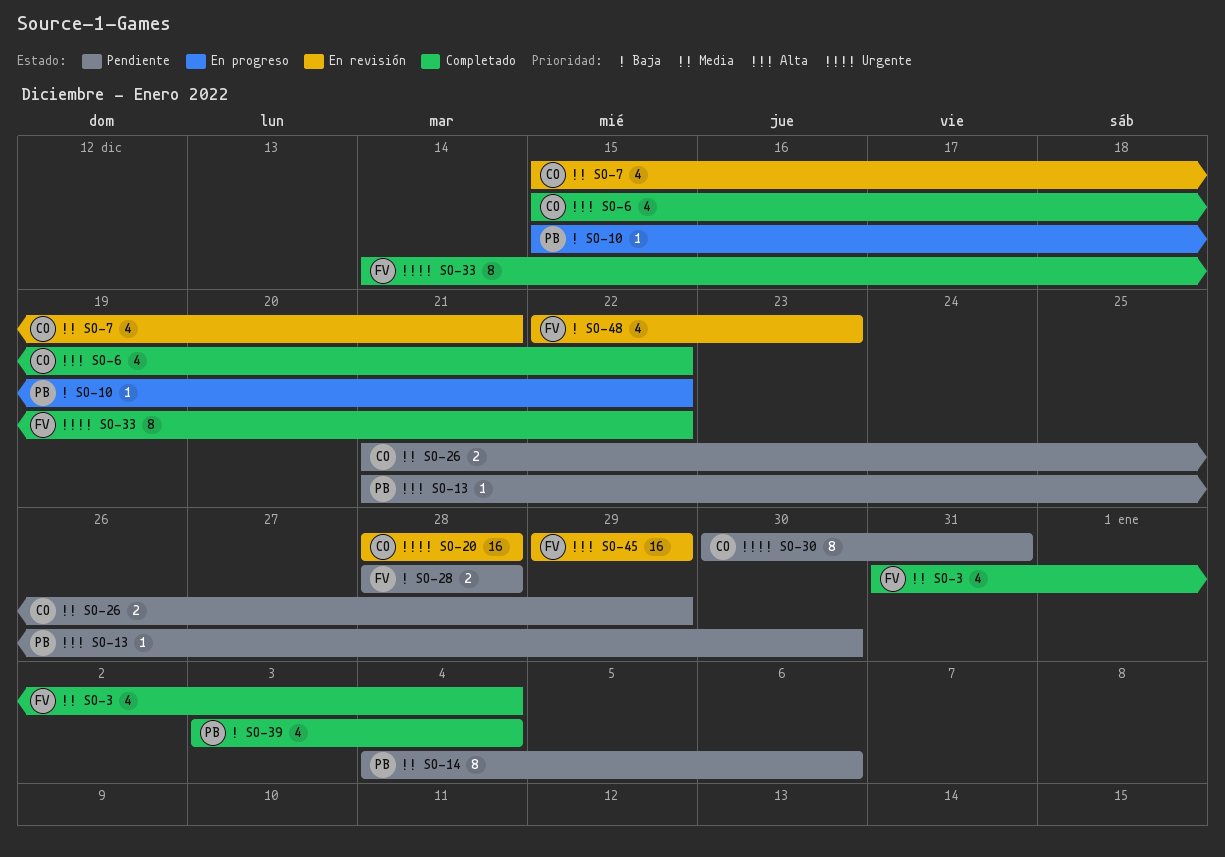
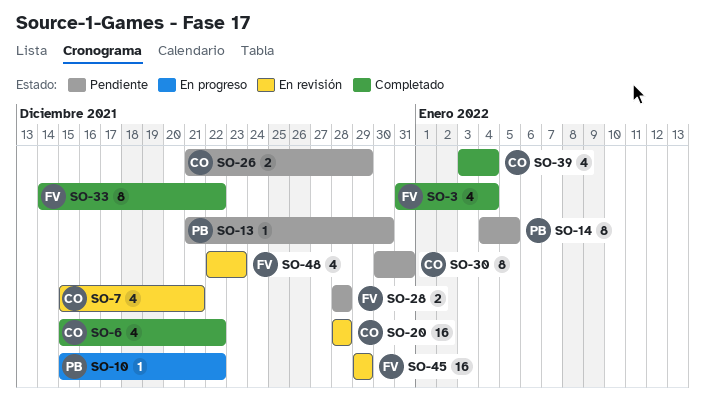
SO-14, due: Jan 6 -> Jan 5
SO-39, owner: PB -> CO

